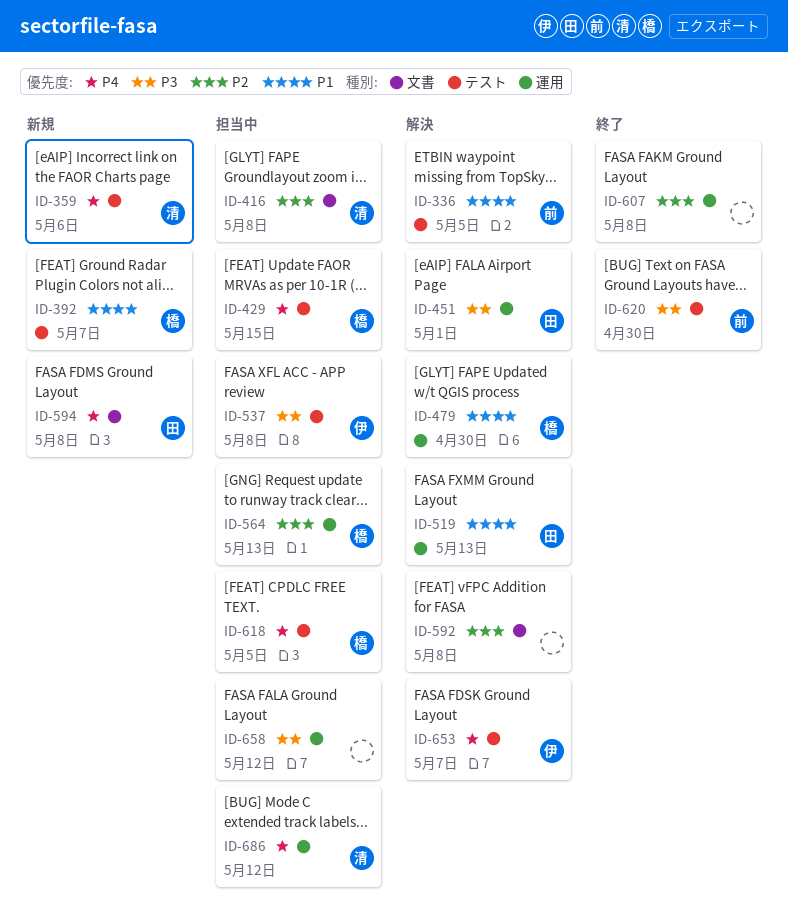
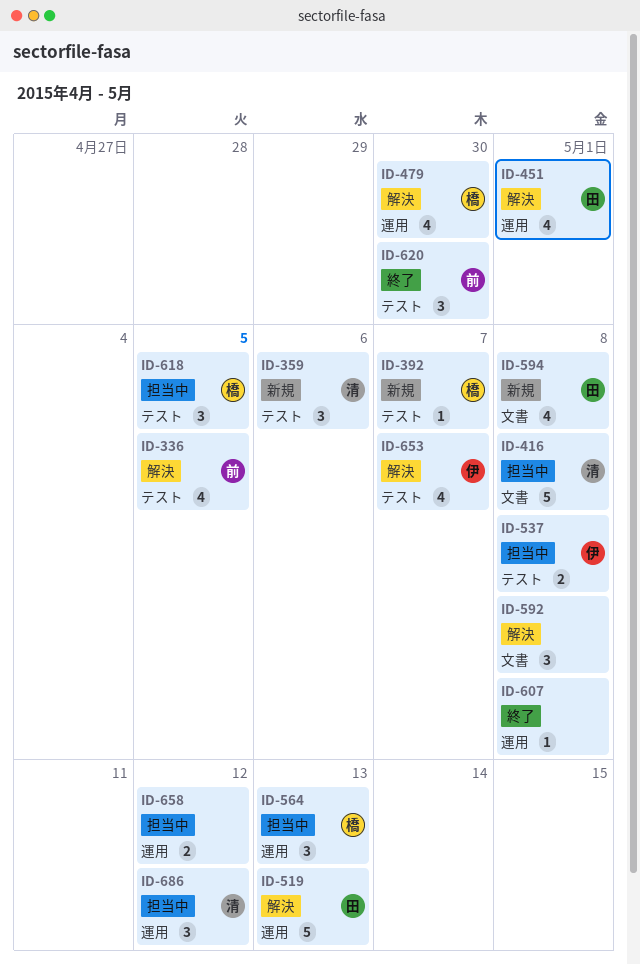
ID-429: present -> none

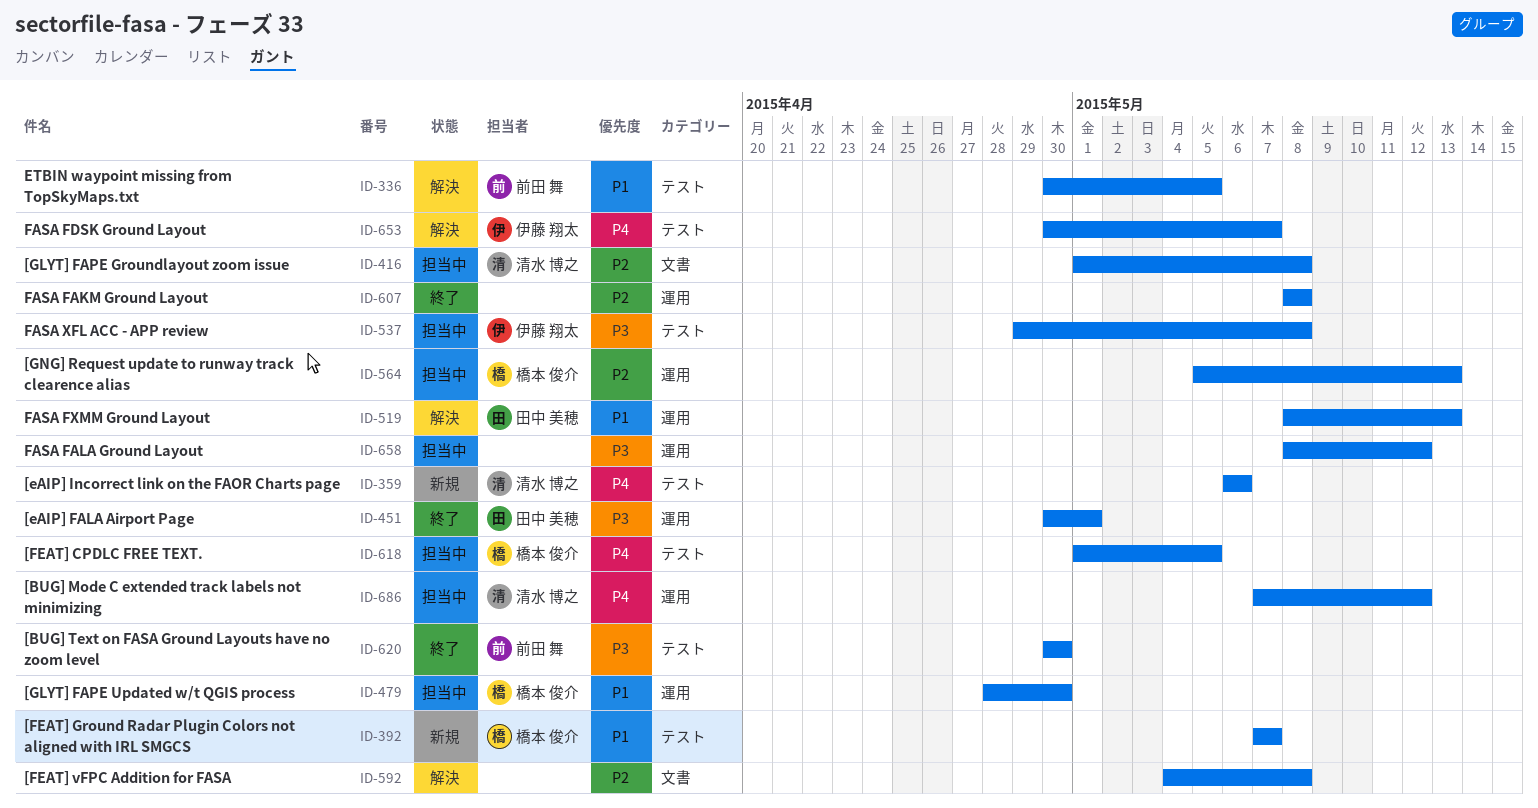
ID-451, status: 解決 -> 終了
ID-479, status: 解決 -> 担当中
ID-594: present -> none

